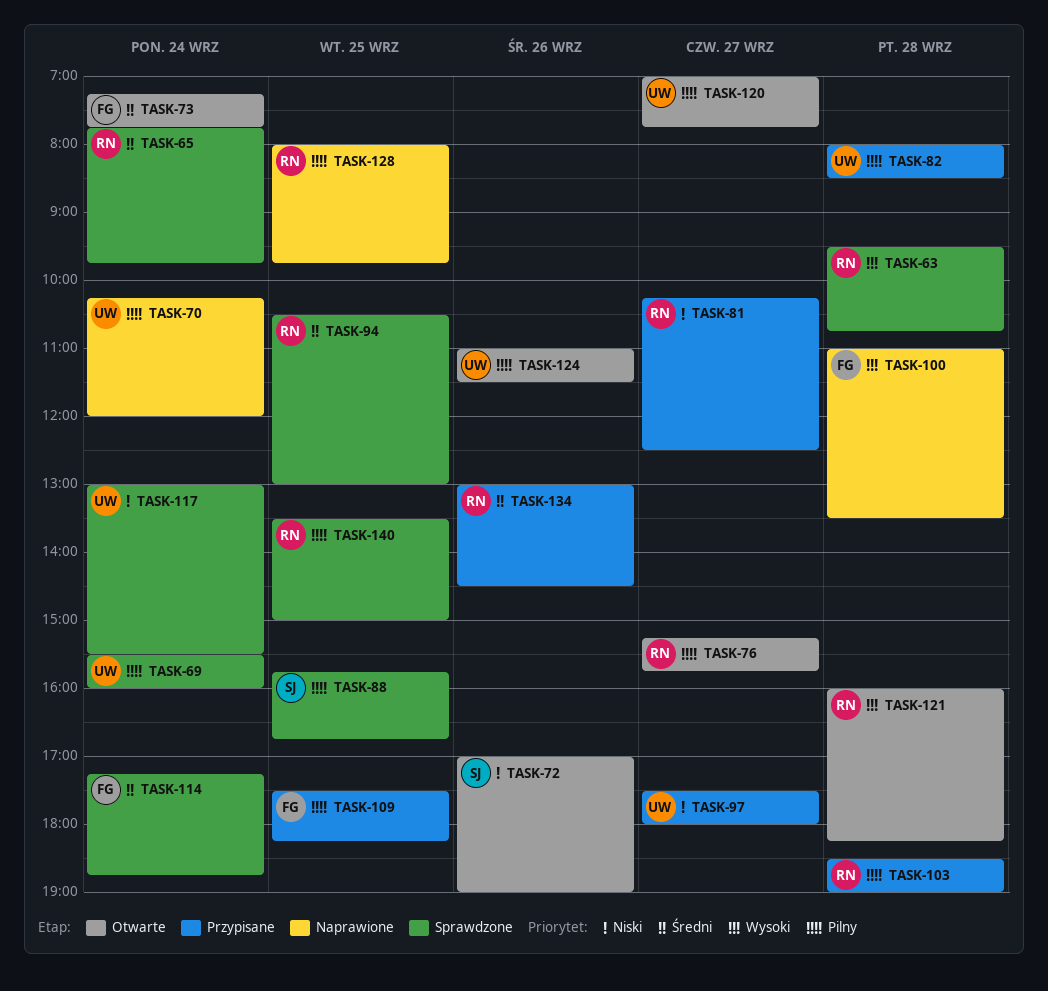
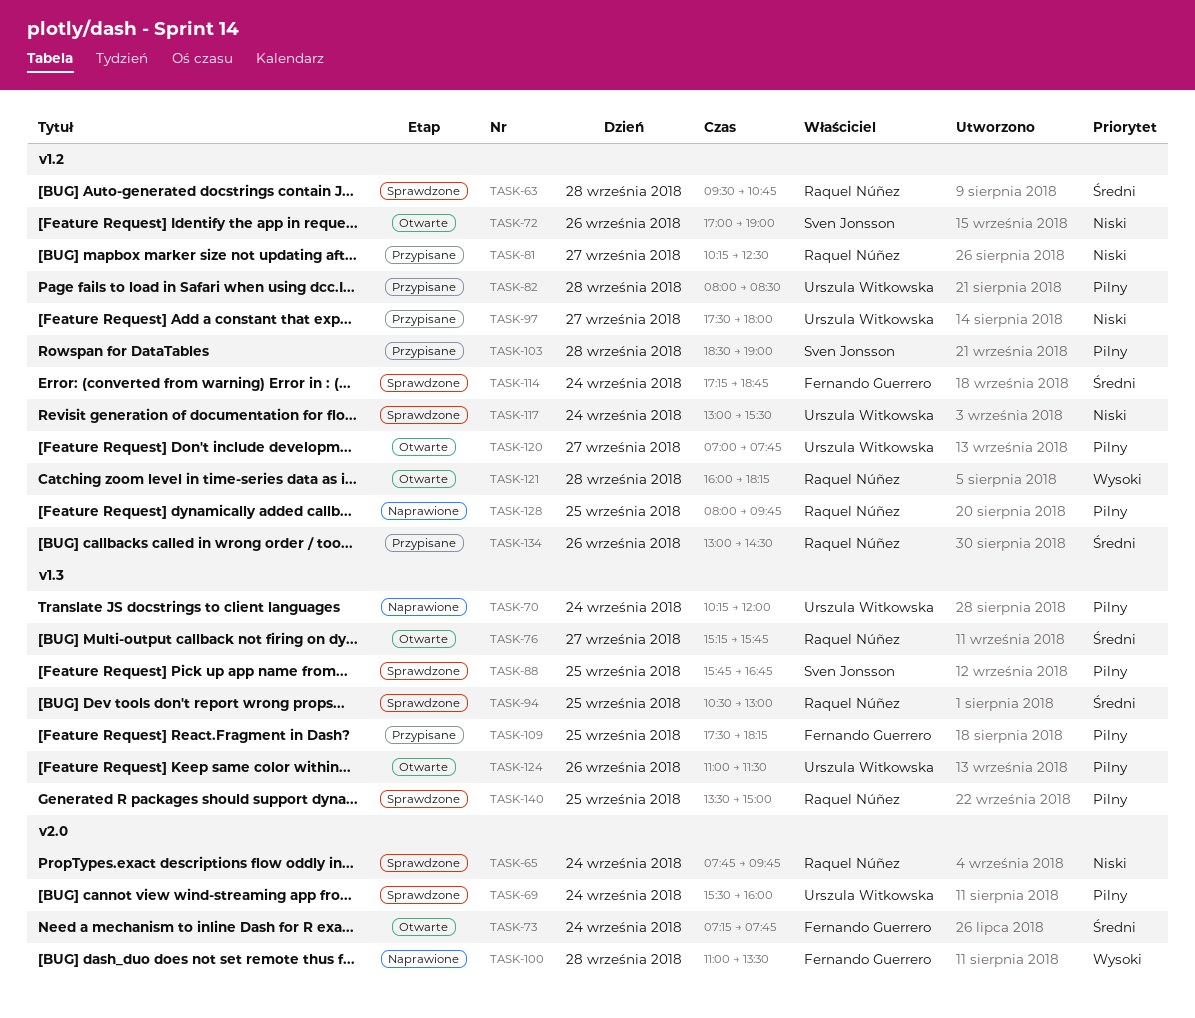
TASK-63, priority: Wysoki -> Średni
TASK-65, priority: Średni -> Niski
TASK-76, priority: Pilny -> Średni
TASK-103, owner: Raquel Núñez -> Sven Jonsson

